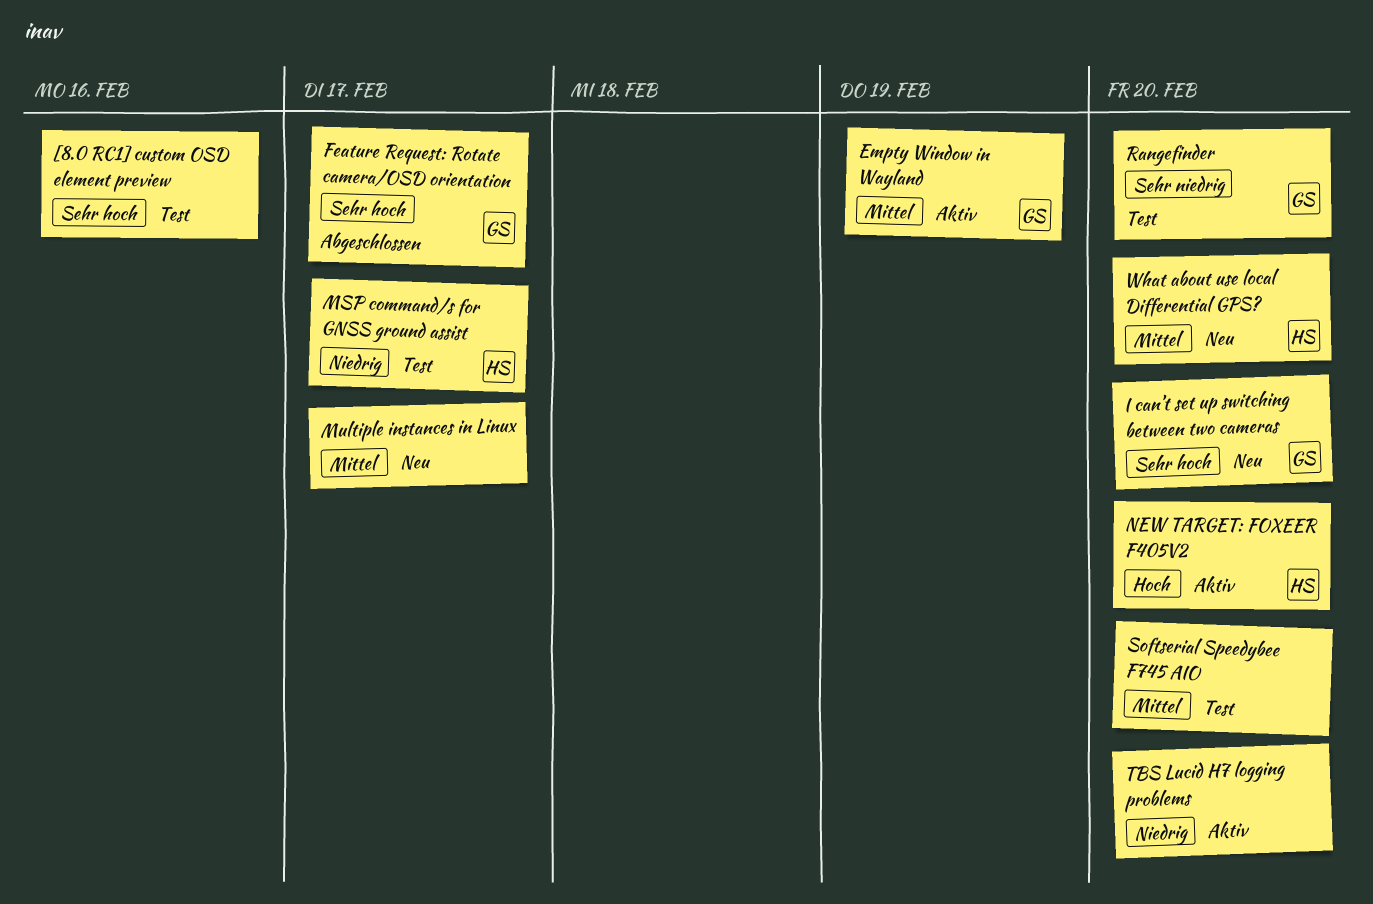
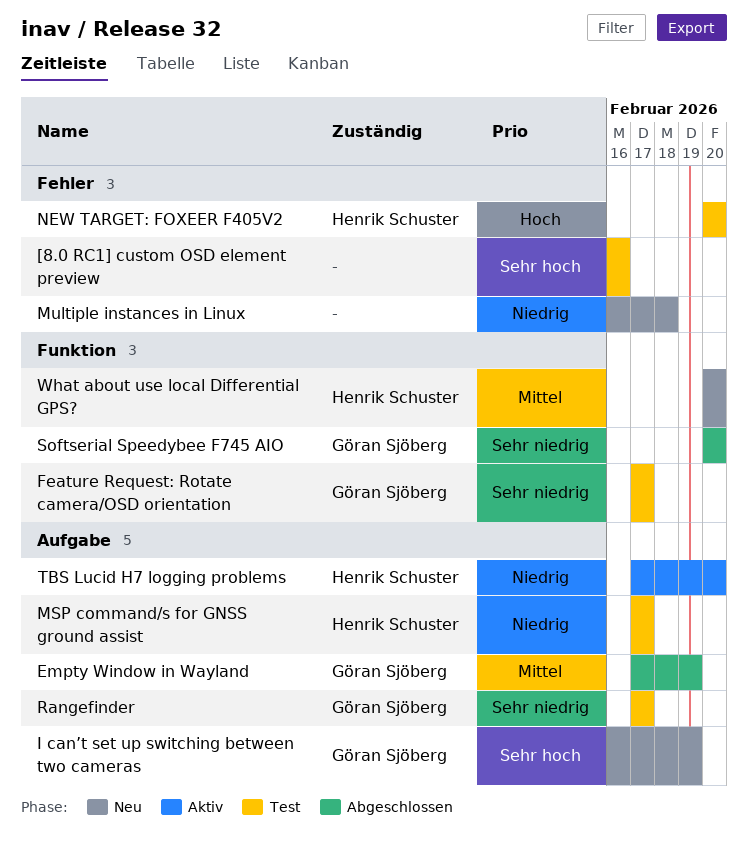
Empty Window in Wayland, status: Aktiv -> Abgeschlossen
Feature Request: Rotate camera/OSD orientation, status: Abgeschlossen -> Test
Feature Request: Rotate camera/OSD orientation, priority: Sehr hoch -> Sehr niedrig
I can’t set up switching between two cameras, due: Feb 20 -> Feb 19
Multiple instances in Linux, priority: Mittel -> Niedrig
Multiple instances in Linux, due: Feb 17 -> Feb 18
NEW TARGET: FOXEER F405V2, status: Aktiv -> Test
Rangefinder, due: Feb 20 -> Feb 17
Softserial Speedybee F745 AIO, status: Test -> Abgeschlossen
Softserial Speedybee F745 AIO, owner: none -> Göran Sjöberg
Softserial Speedybee F745 AIO, priority: Mittel -> Sehr niedrig
TBS Lucid H7 logging problems, owner: none -> Henrik Schuster

